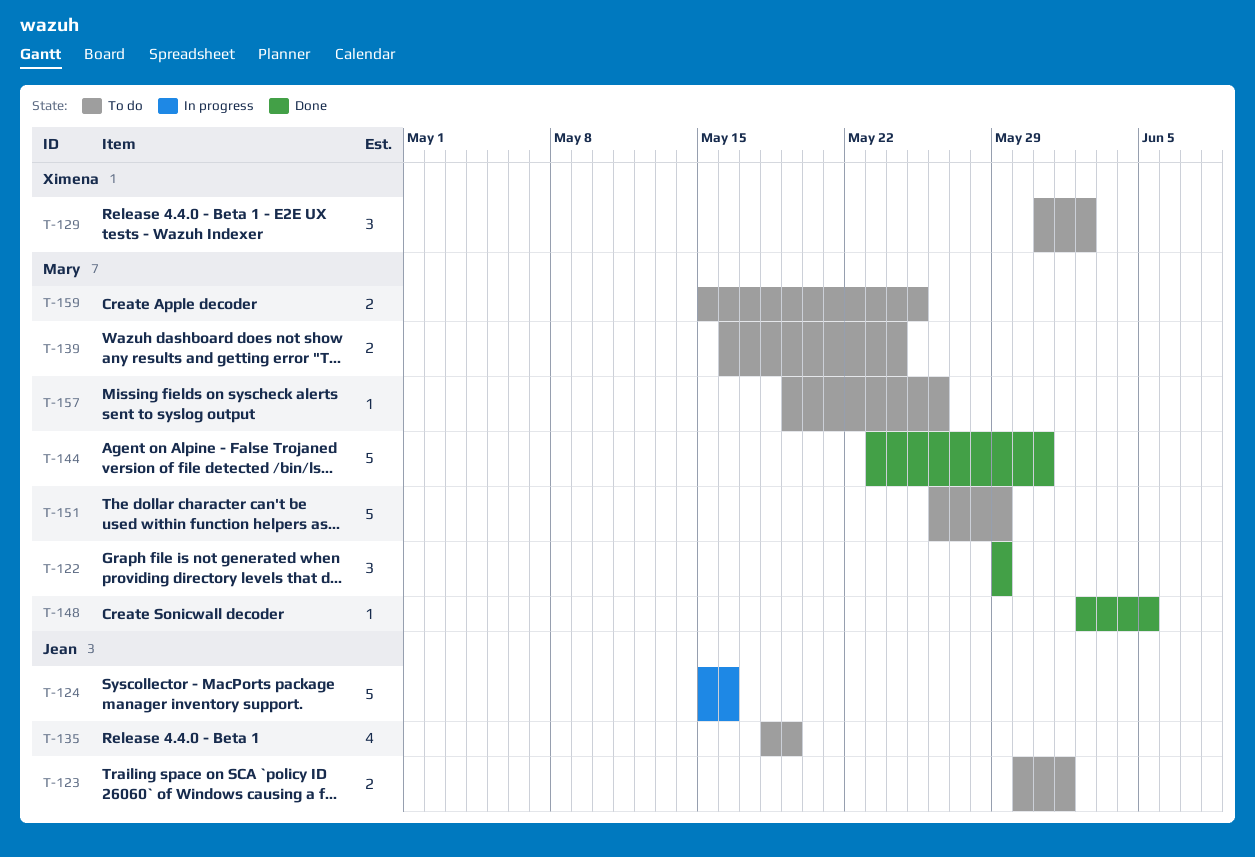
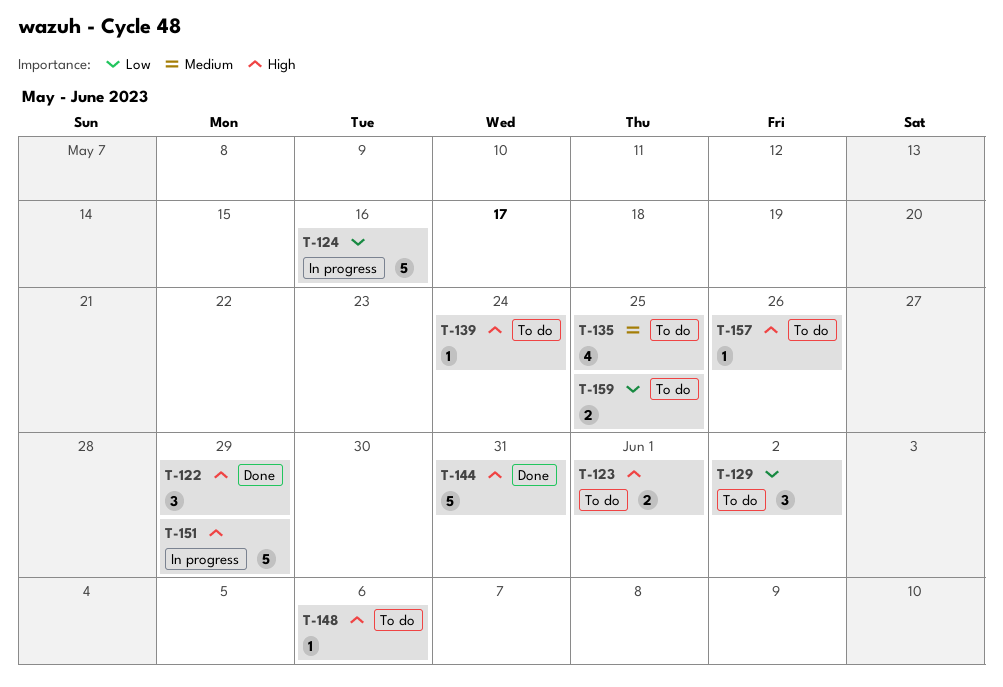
T-135, due: May 19 -> May 25
T-139, estimate: 2 -> 1
T-148, status: Done -> To do
T-148, due: Jun 5 -> Jun 6
T-151, status: To do -> In progress

